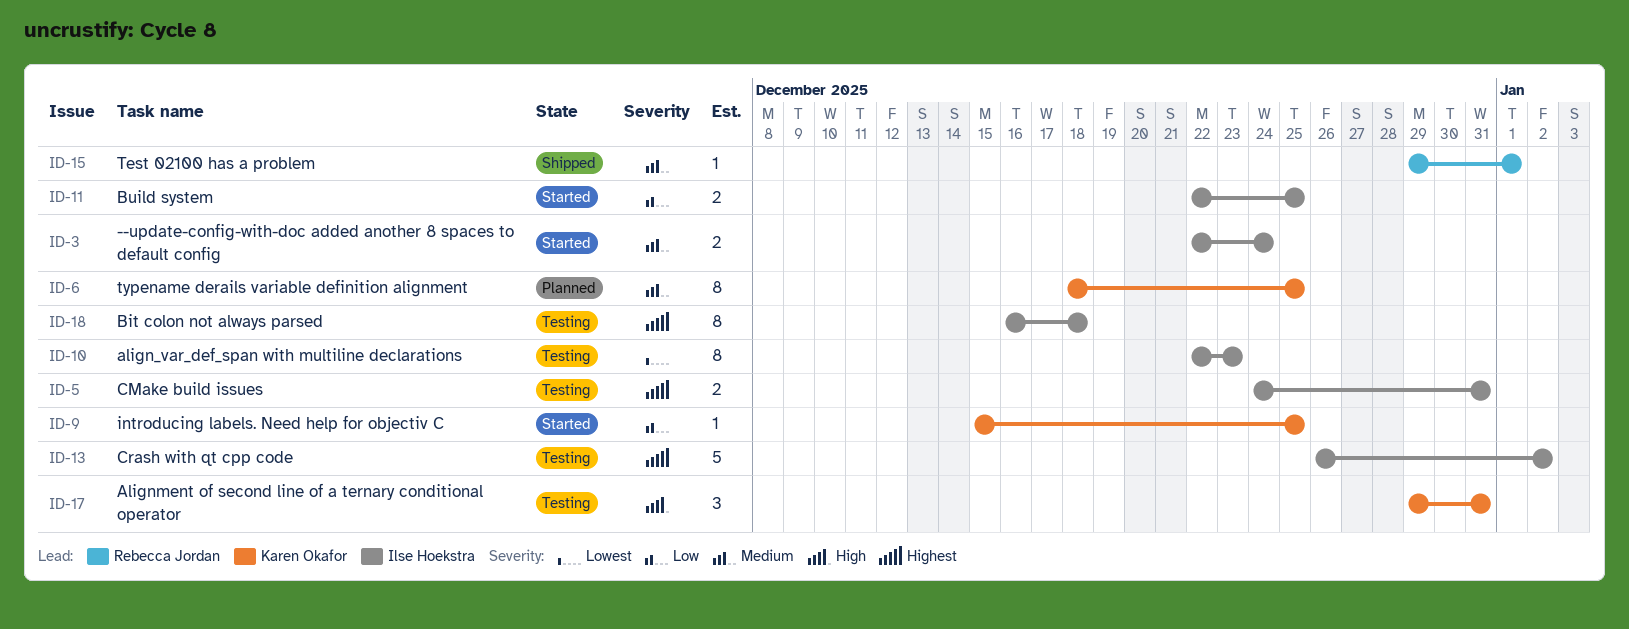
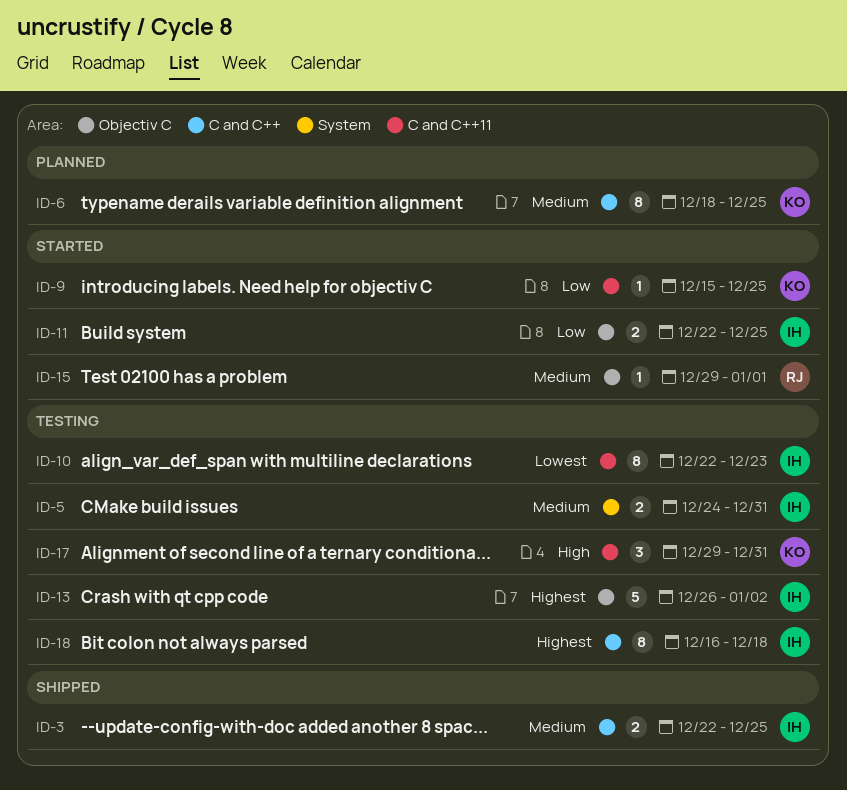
ID-3, status: Started -> Shipped
ID-3, due: Dec 24 -> Dec 25
ID-5, priority: Highest -> Medium
ID-15, status: Shipped -> Started

